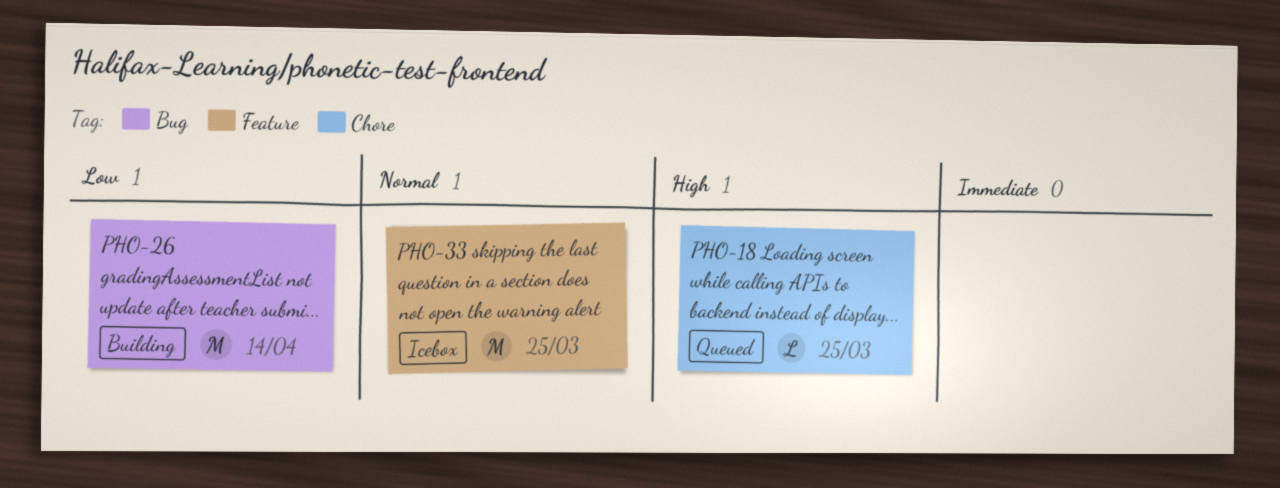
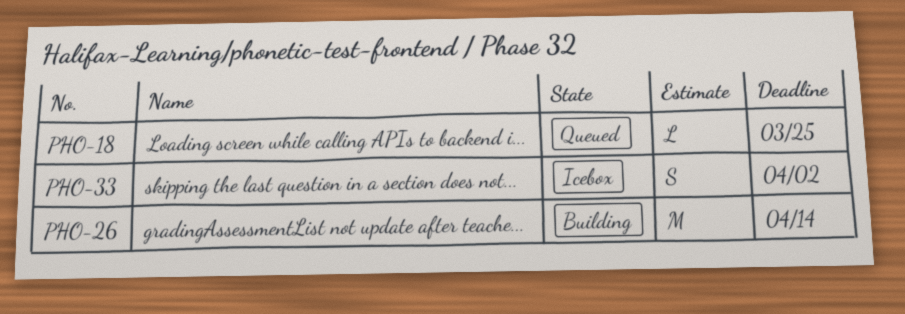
PHO-33, estimate: M -> S
PHO-33, due: Mar 25 -> Apr 2

